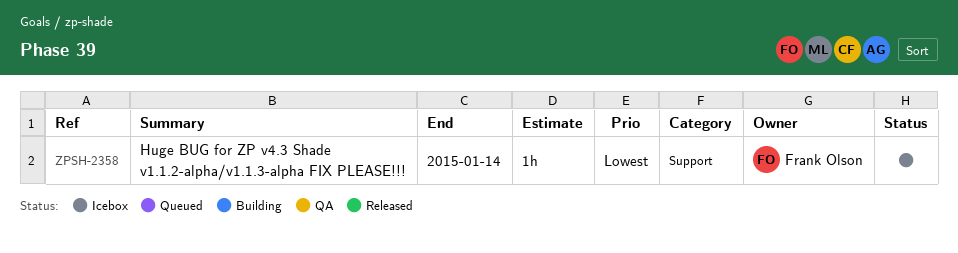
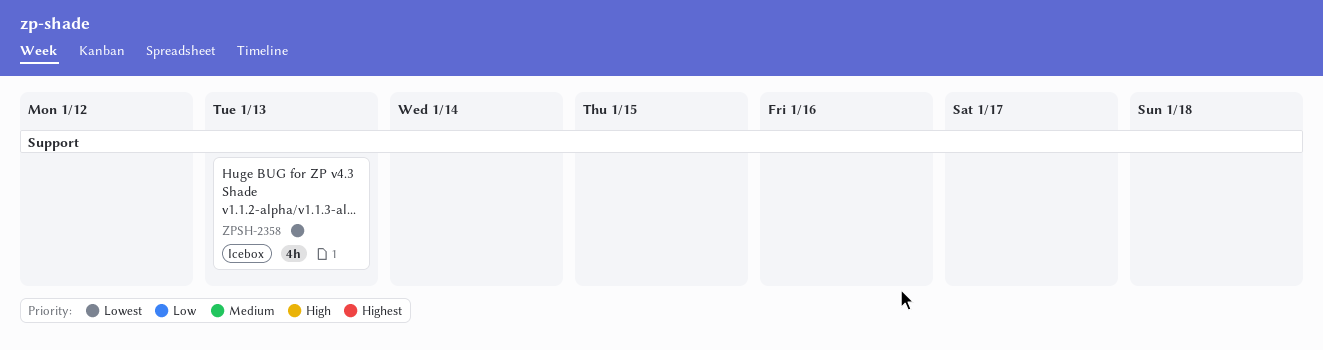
ZPSH-2358, estimate: 1h -> 4h
ZPSH-2358, due: Jan 14 -> Jan 13

